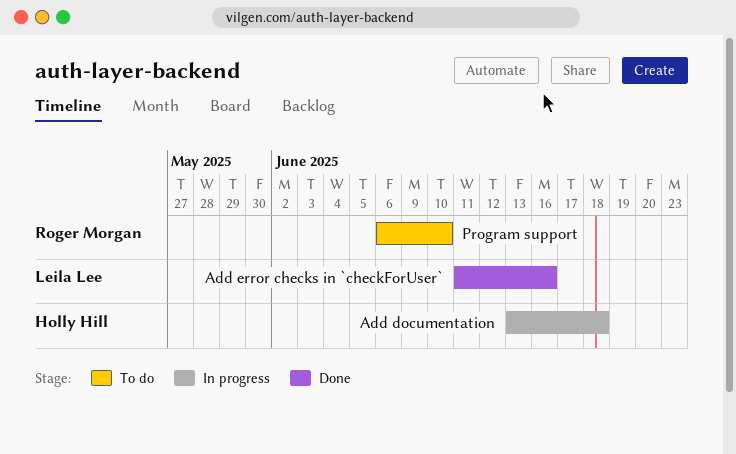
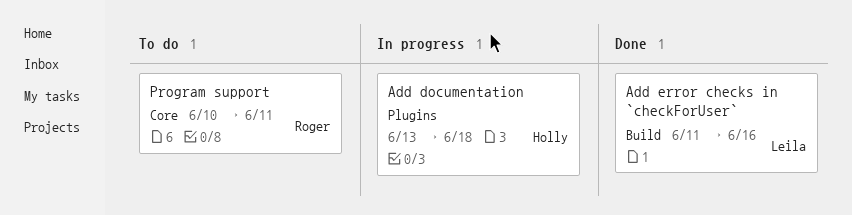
Program support, start: Jun 6 -> Jun 10
Program support, due: Jun 10 -> Jun 11

